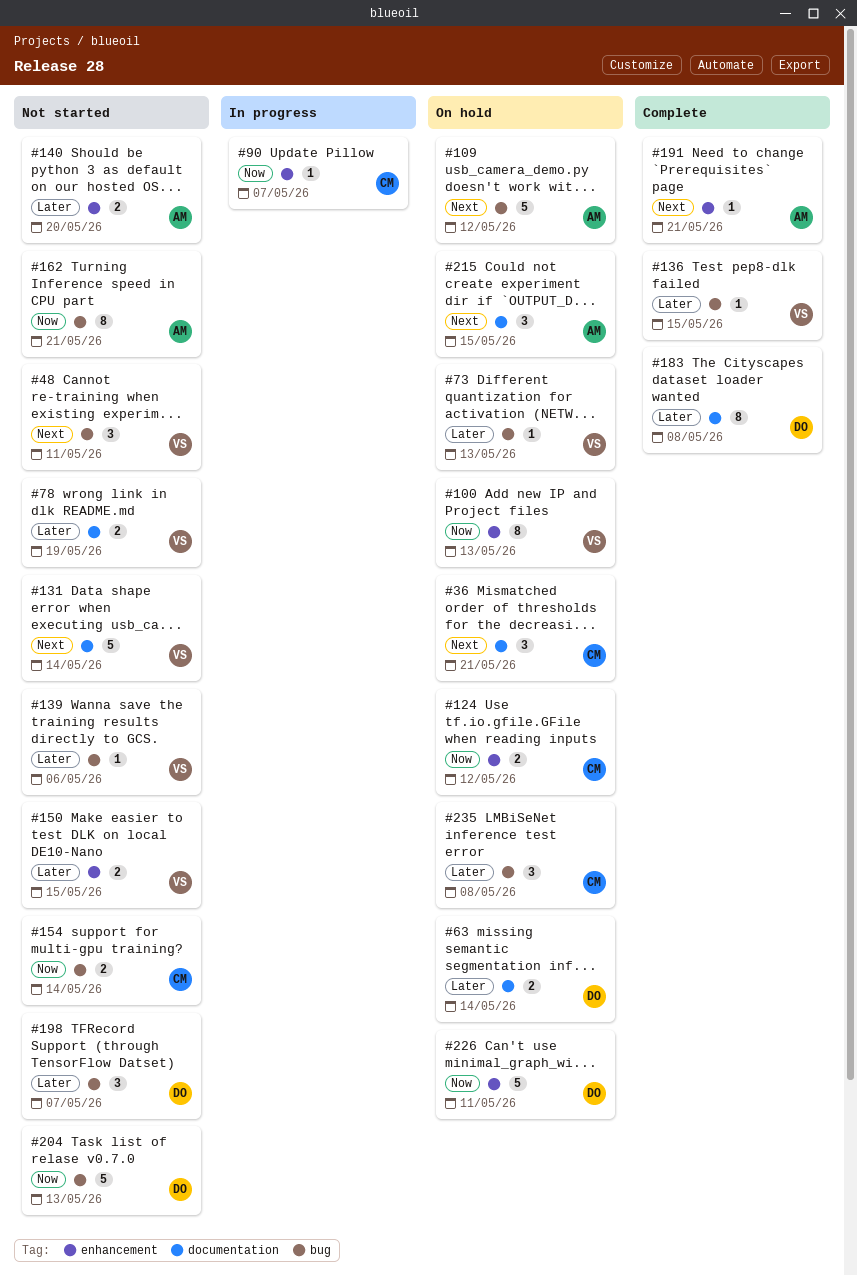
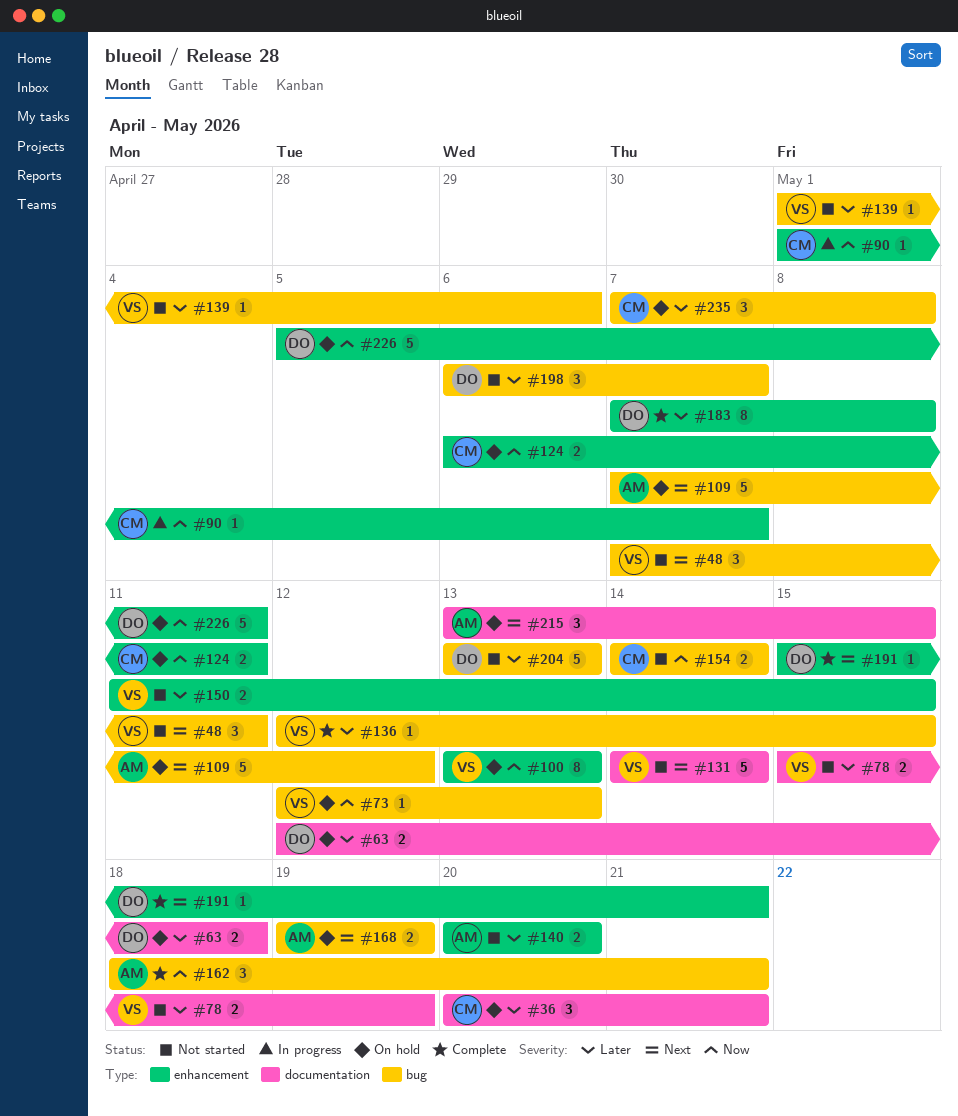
#36, priority: Next -> Later
#63, due: May 14 -> May 18
#73, priority: Later -> Now
#124, due: May 12 -> May 11
#162, status: Not started -> Complete
#162, estimate: 8 -> 3
#168: none -> present
#183, label: documentation -> enhancement
#191, owner: AM -> DO
#204, priority: Now -> Later

